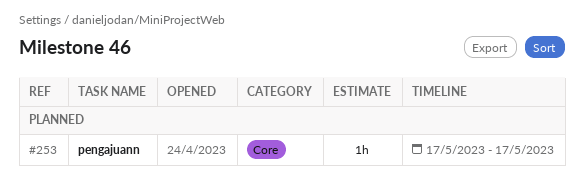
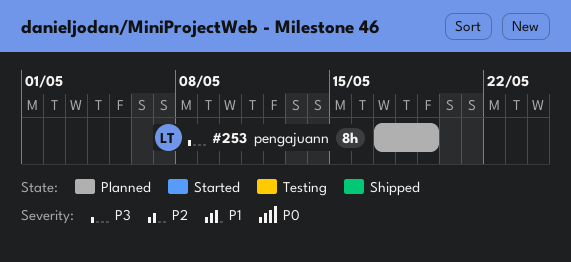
#253, estimate: 1h -> 8h
#253, due: May 17 -> May 19

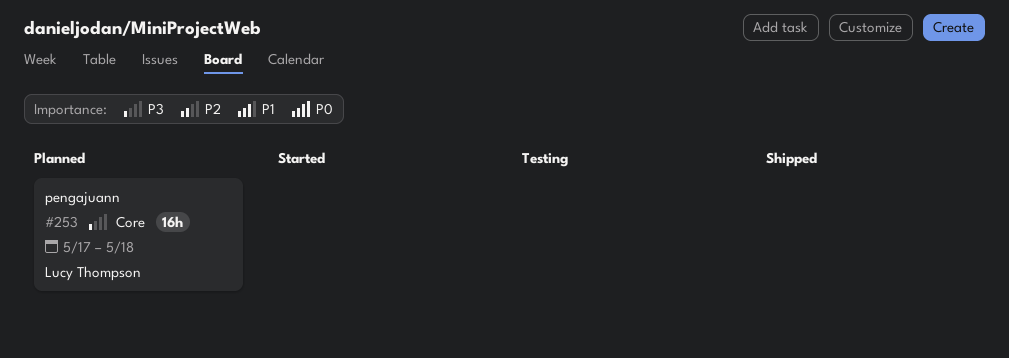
#253, estimate: 8h -> 16h
#253, due: May 19 -> May 18

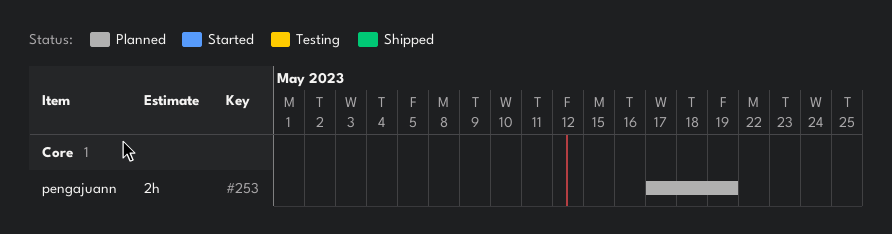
#253, estimate: 16h -> 2h
#253, due: May 18 -> May 19

